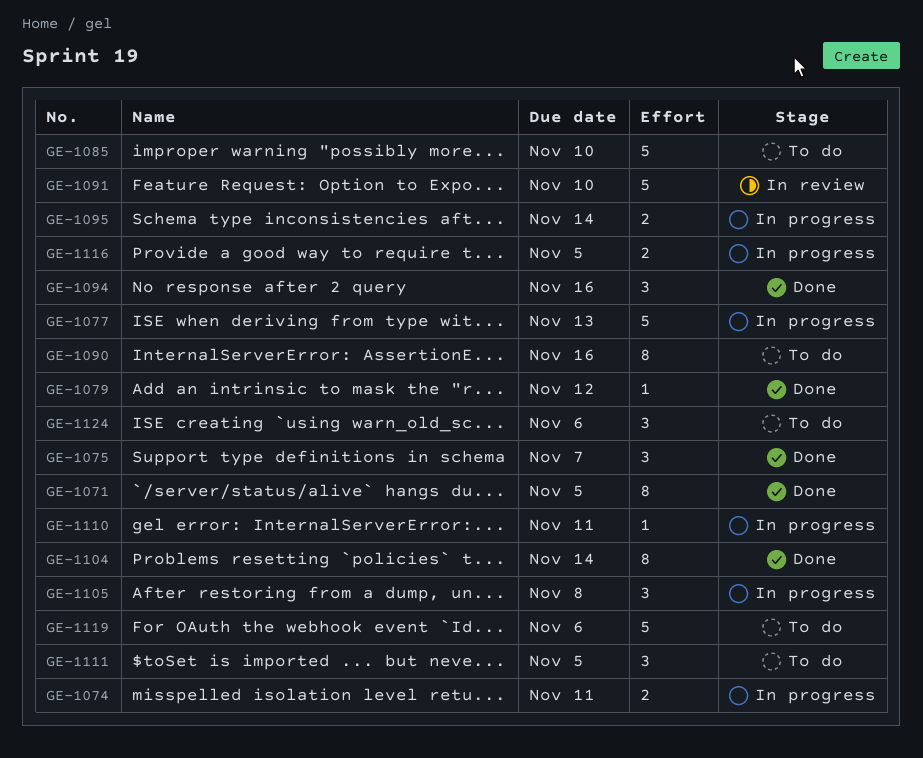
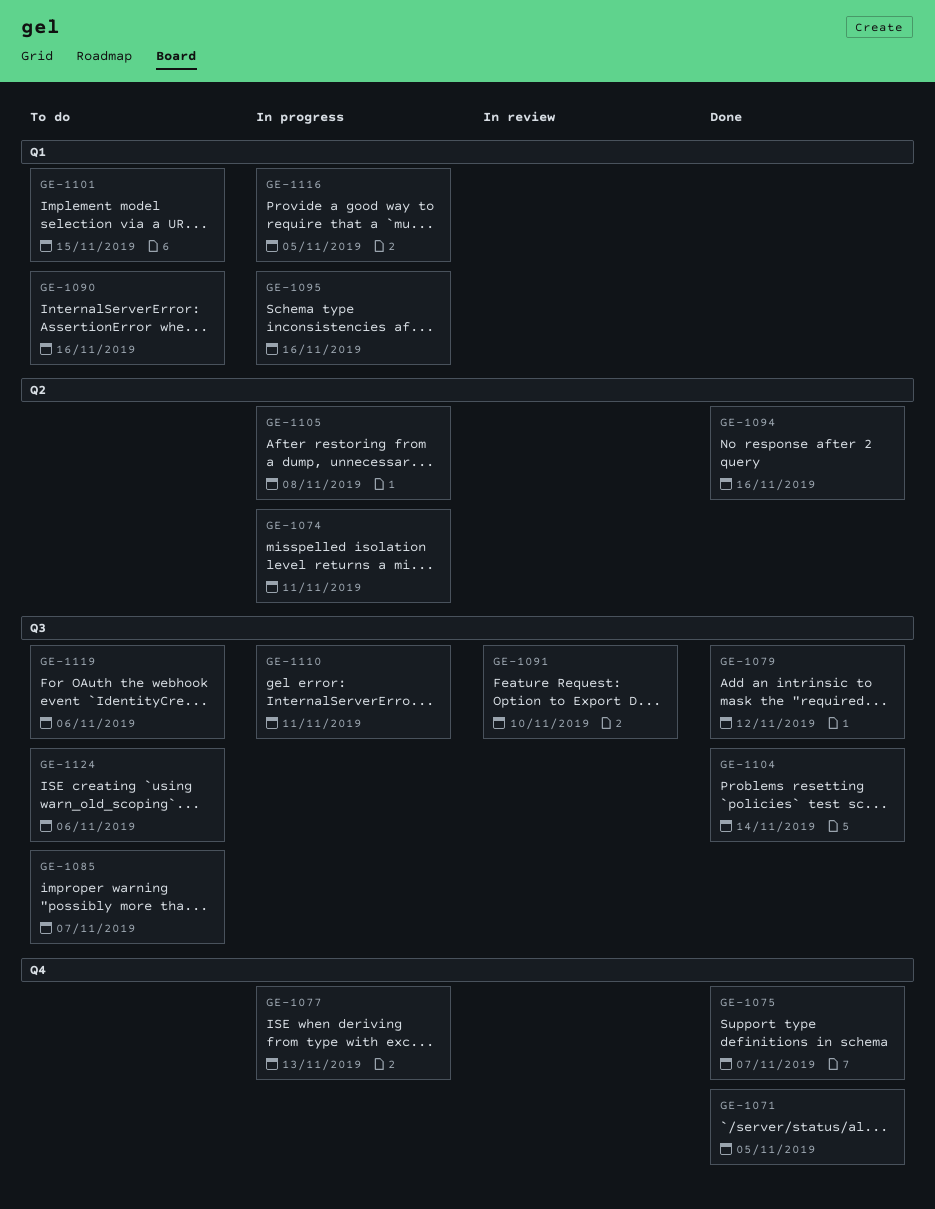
GE-1085, due: Nov 10 -> Nov 7
GE-1095, due: Nov 14 -> Nov 16
GE-1101: none -> present
GE-1111: present -> none

